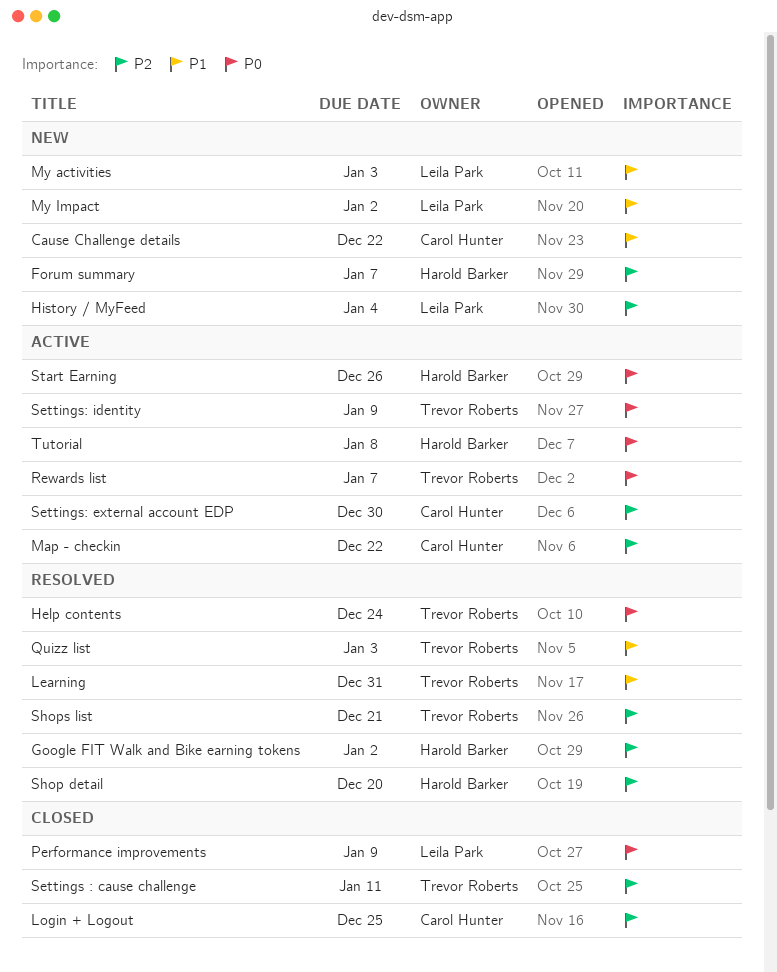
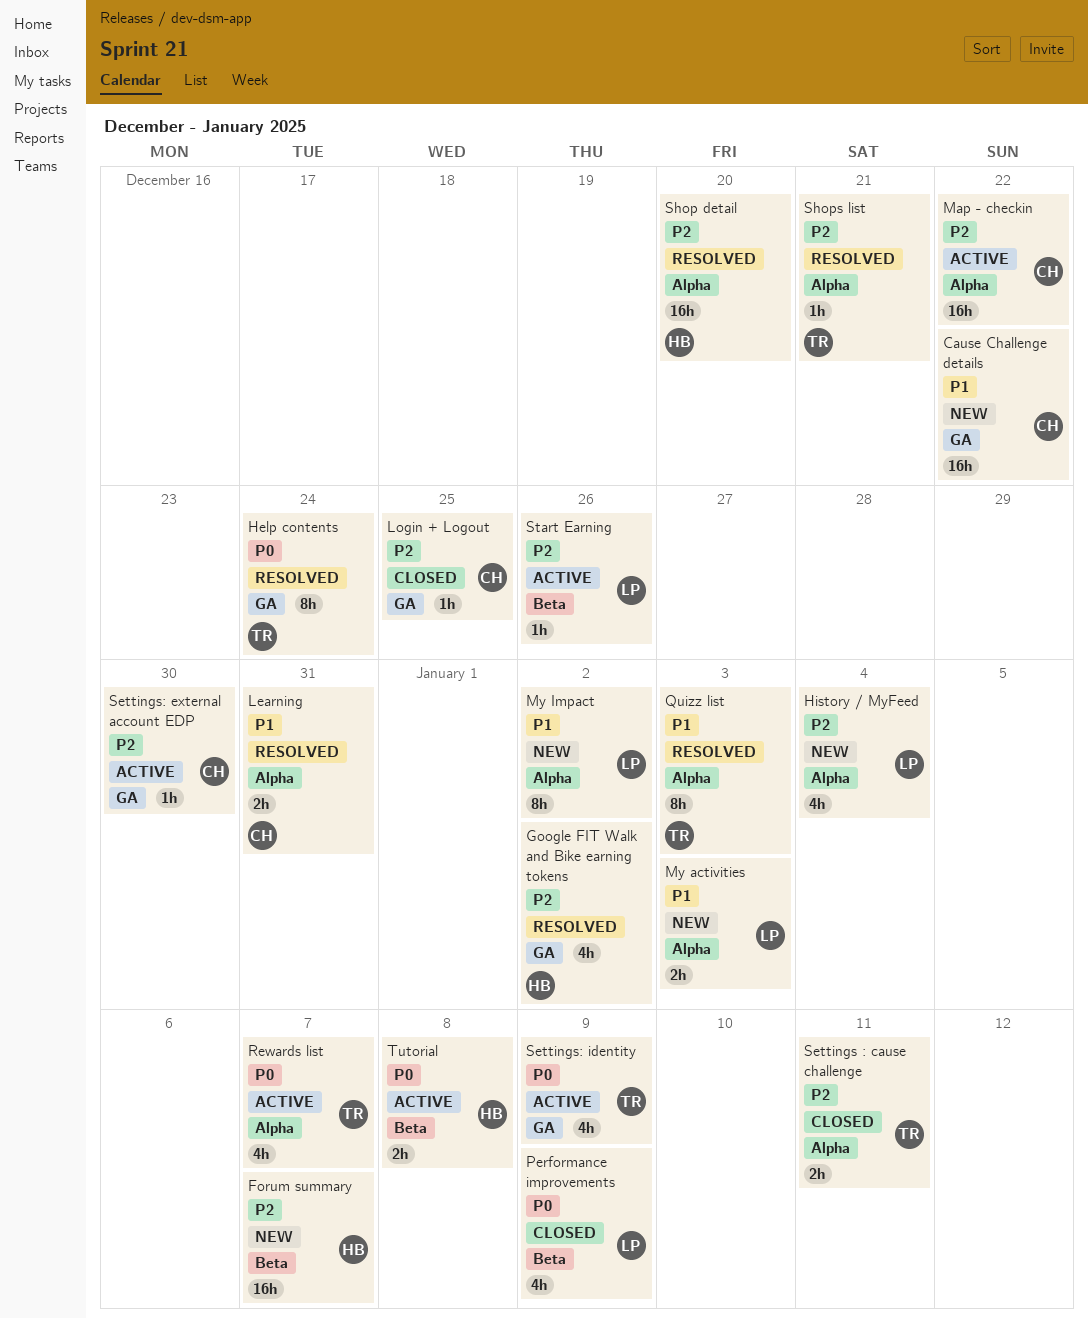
Learning, owner: Trevor Roberts -> Carol Hunter
Start Earning, owner: Harold Barker -> Leila Park
Start Earning, priority: P0 -> P2

